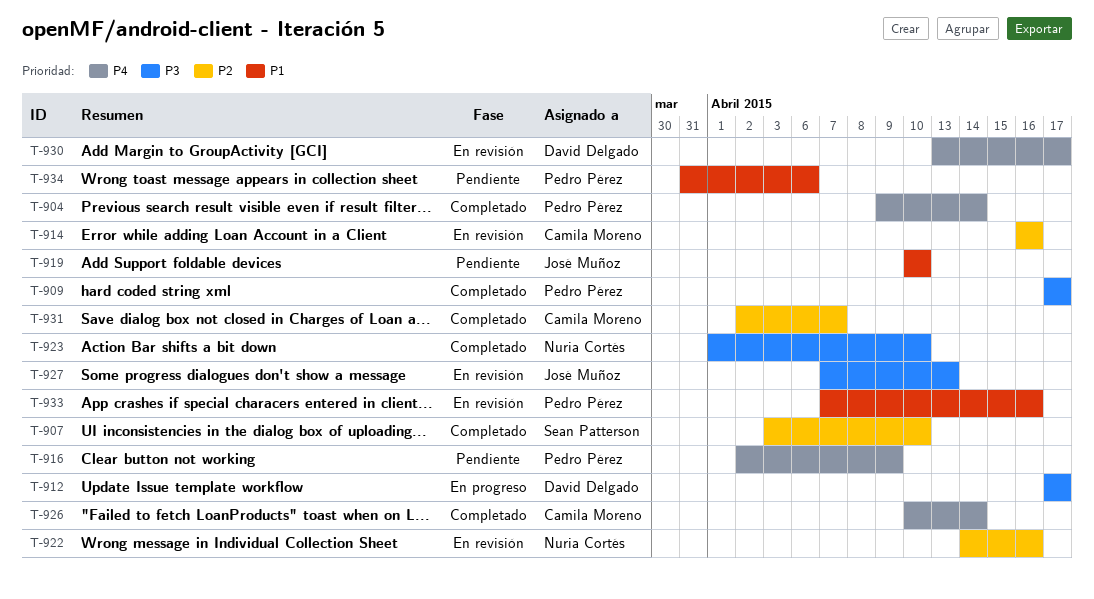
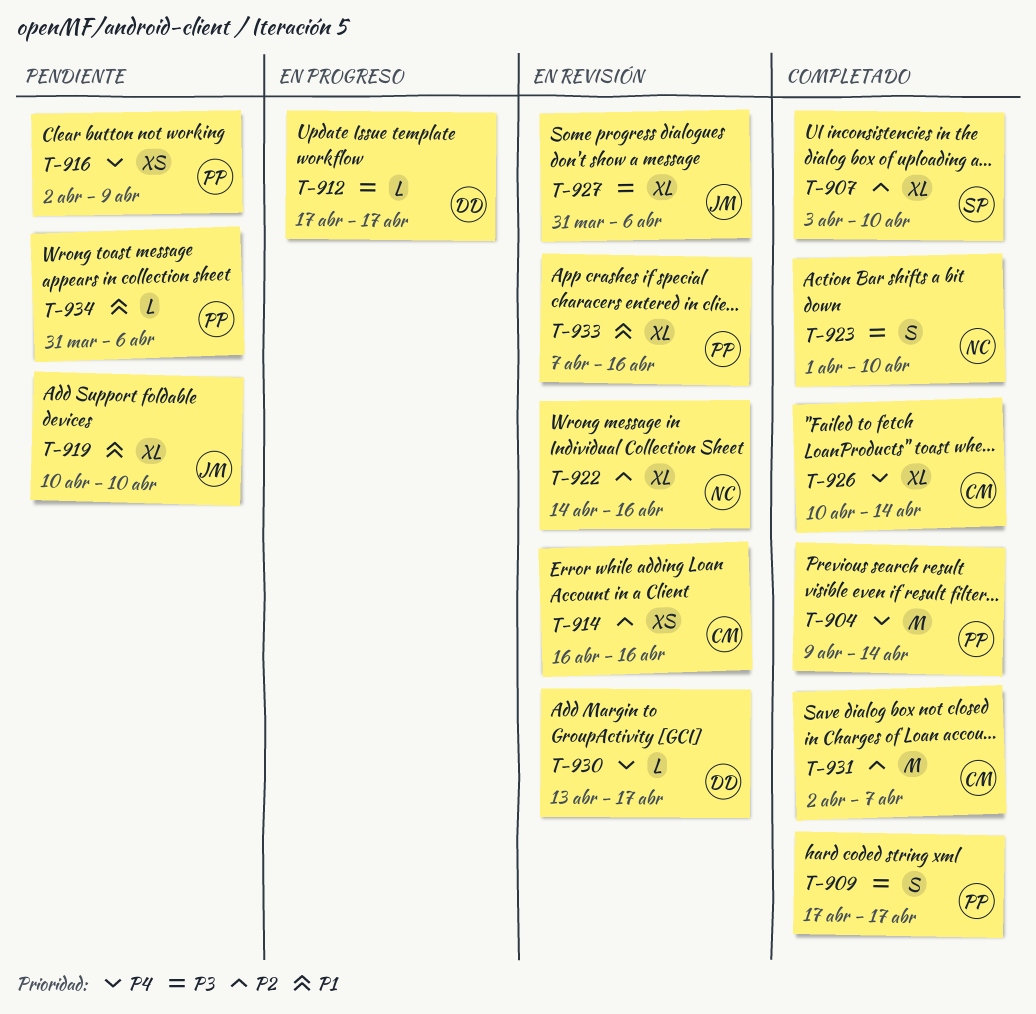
T-927, start: Apr 7 -> Mar 31
T-927, due: Apr 13 -> Apr 6

